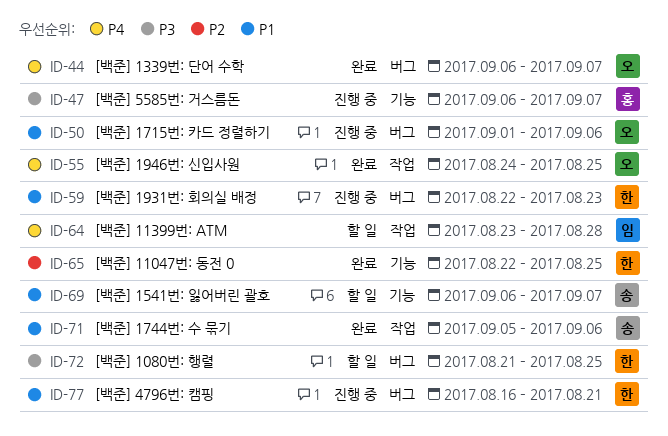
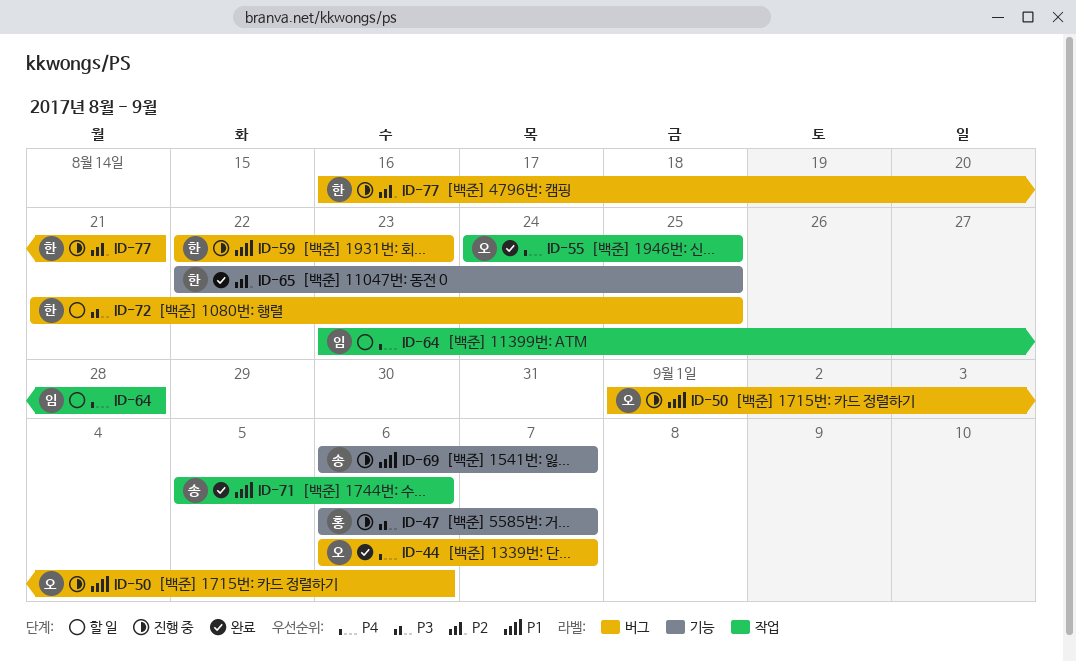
ID-69, status: 할 일 -> 진행 중
ID-77, priority: P1 -> P2

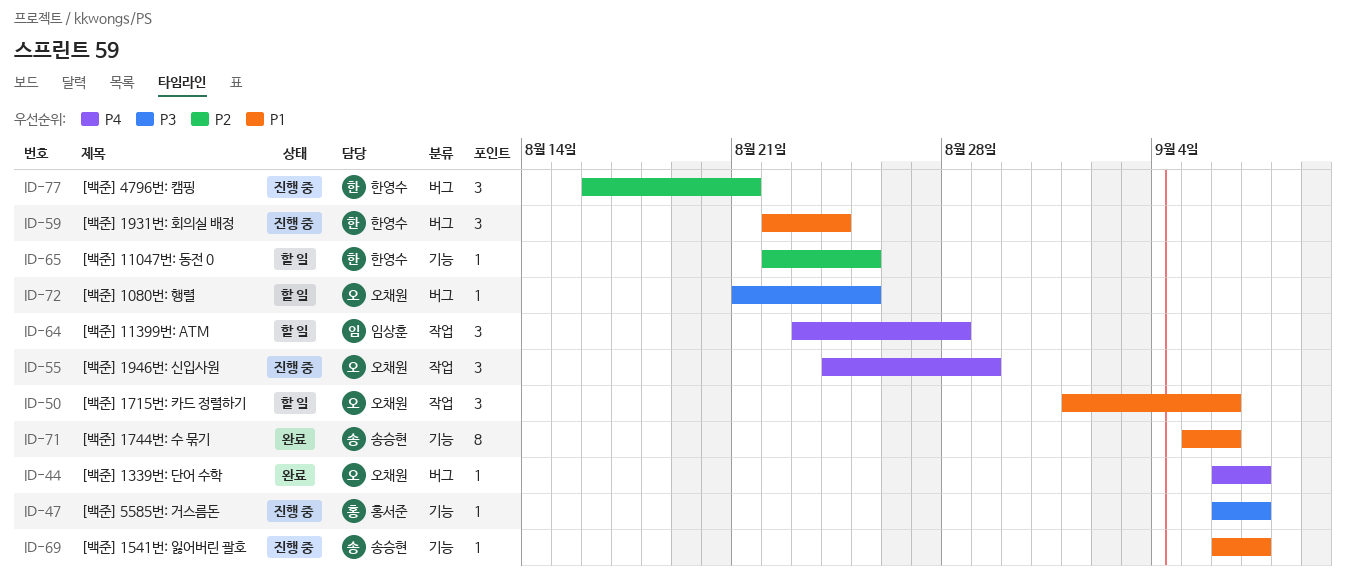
ID-50, status: 진행 중 -> 할 일
ID-50, label: 버그 -> 작업
ID-55, status: 완료 -> 진행 중
ID-55, due: Aug 25 -> Aug 29
ID-59, due: Aug 23 -> Aug 24
ID-65, status: 완료 -> 할 일
ID-71, label: 작업 -> 기능
ID-72, owner: 한영수 -> 오채원

